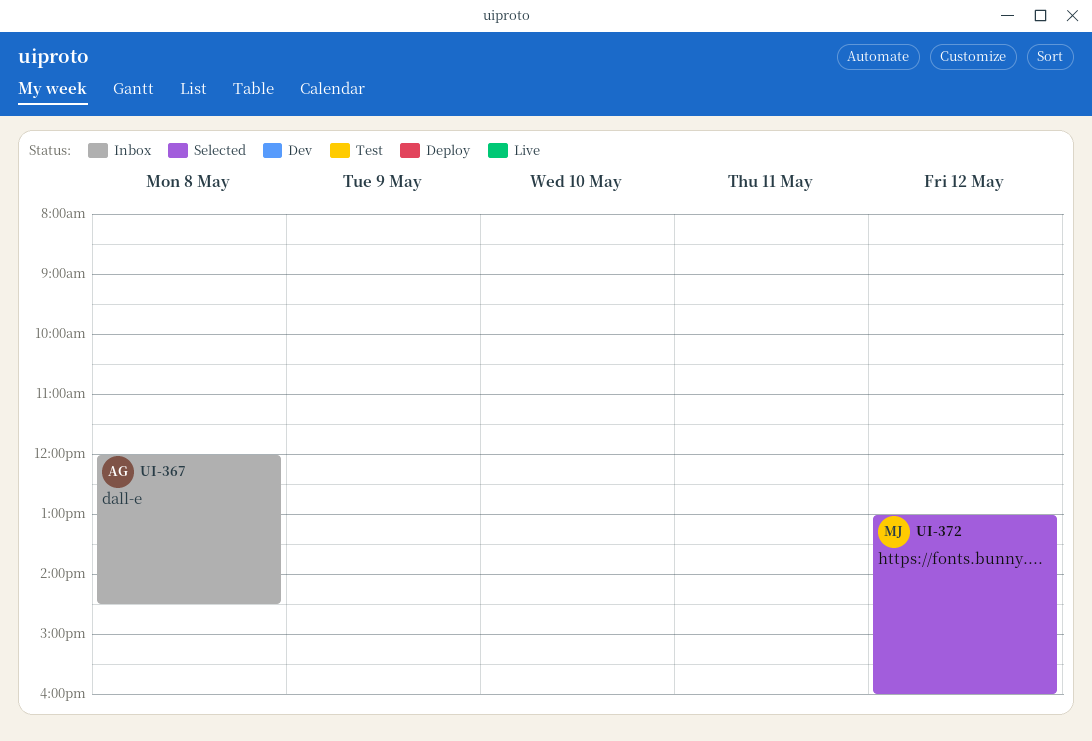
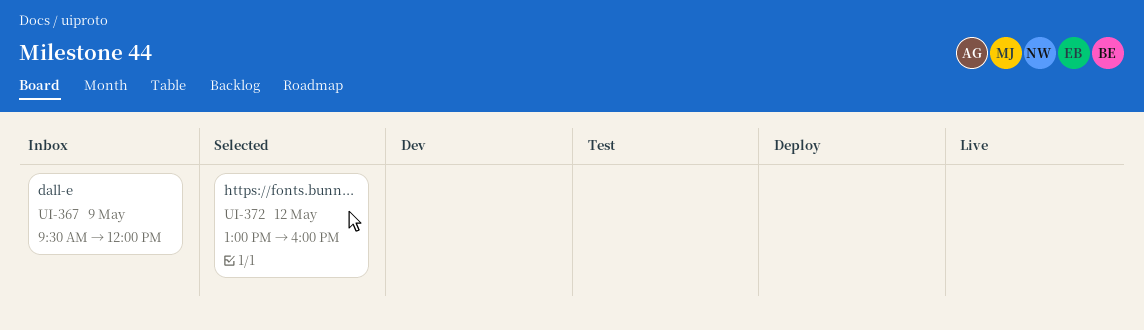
UI-367, day: May 8 -> May 9
UI-367, begins: 12:00 -> 09:30
UI-367, ends: 14:30 -> 12:00

